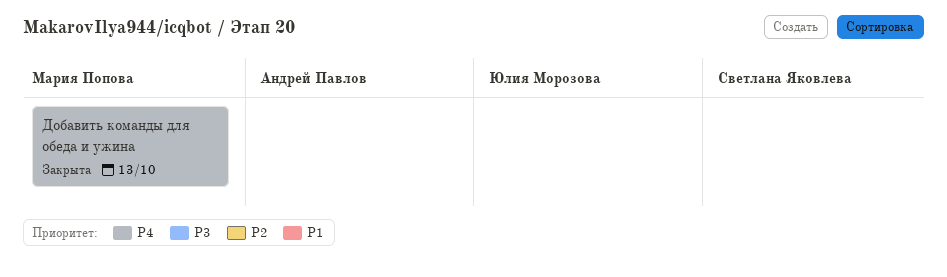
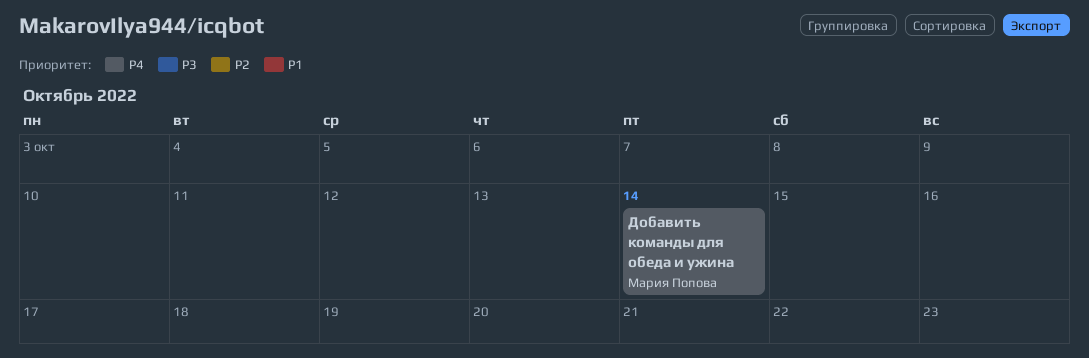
Добавить команды для обеда и ужина, due: Oct 13 -> Oct 14

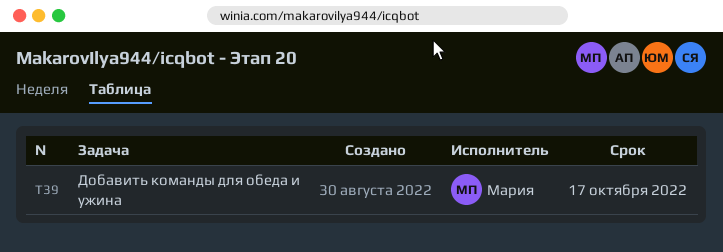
Добавить команды для обеда и ужина, due: Oct 14 -> Oct 17

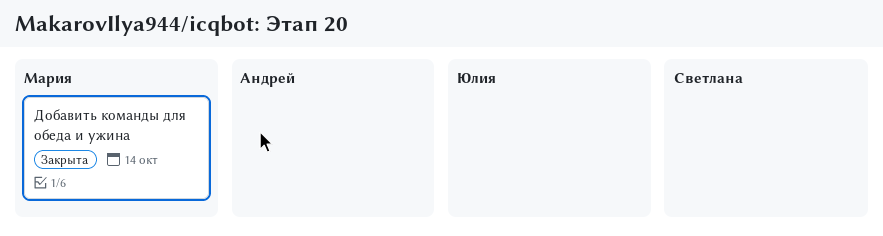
Добавить команды для обеда и ужина, due: Oct 17 -> Oct 14

